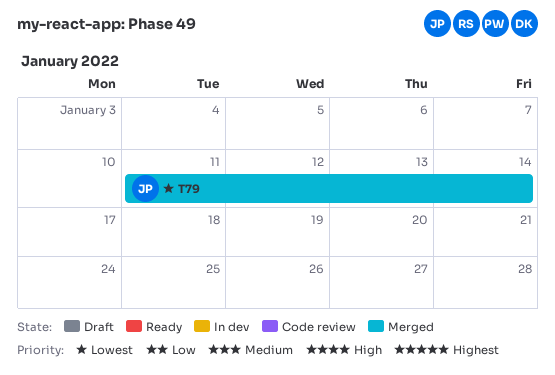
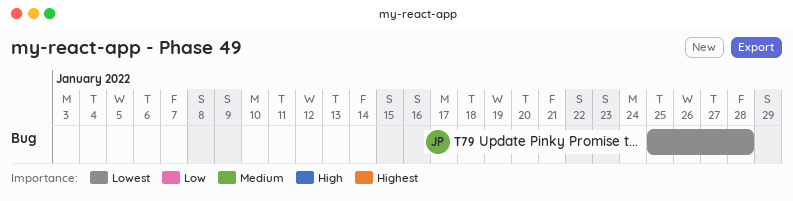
T79, start: Jan 11 -> Jan 25
T79, due: Jan 14 -> Jan 28

